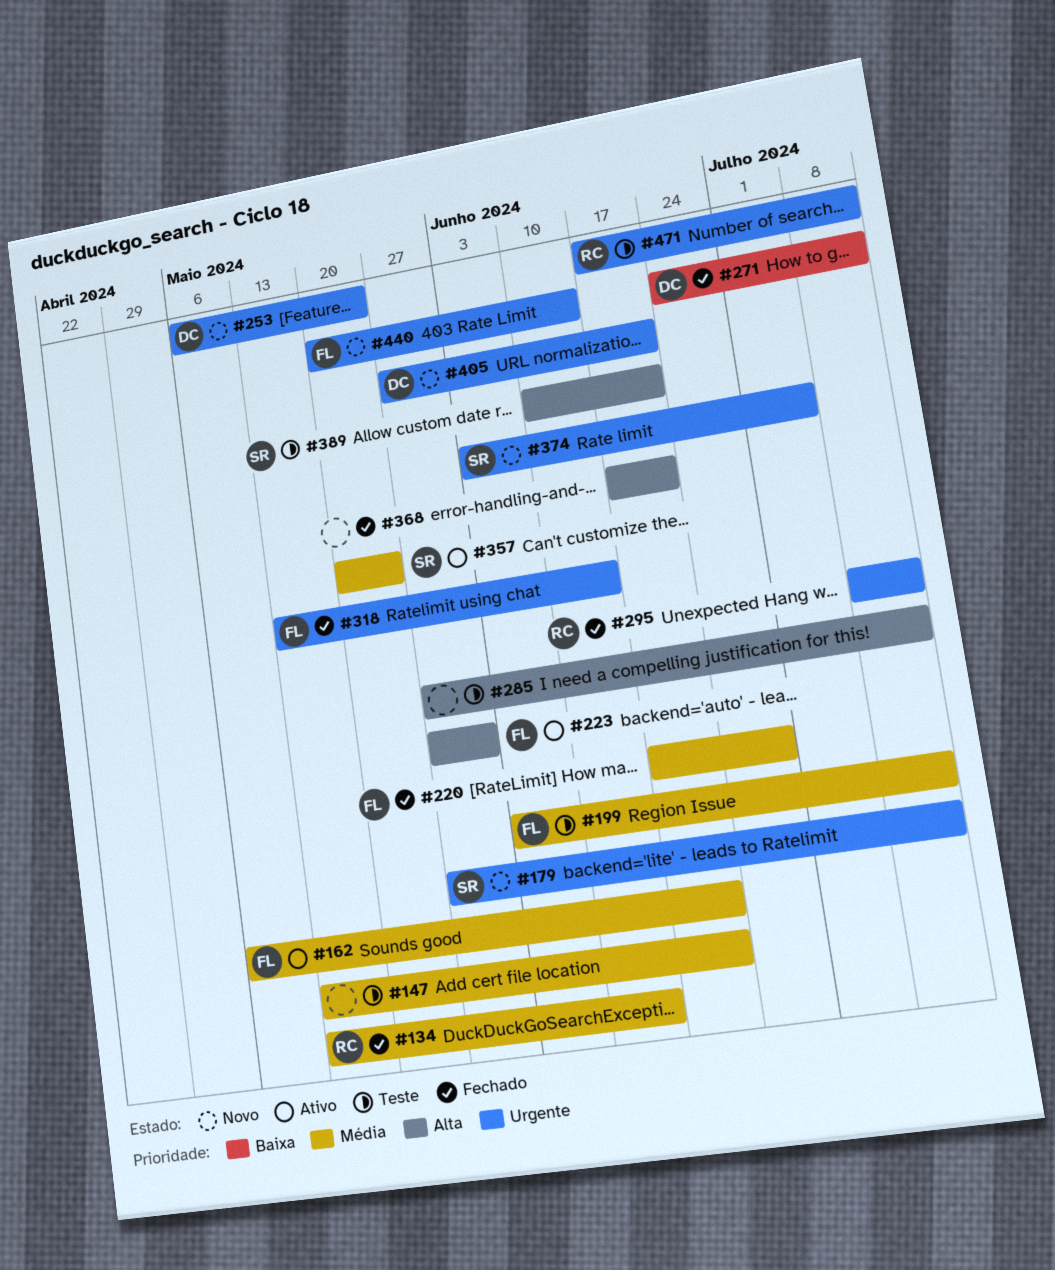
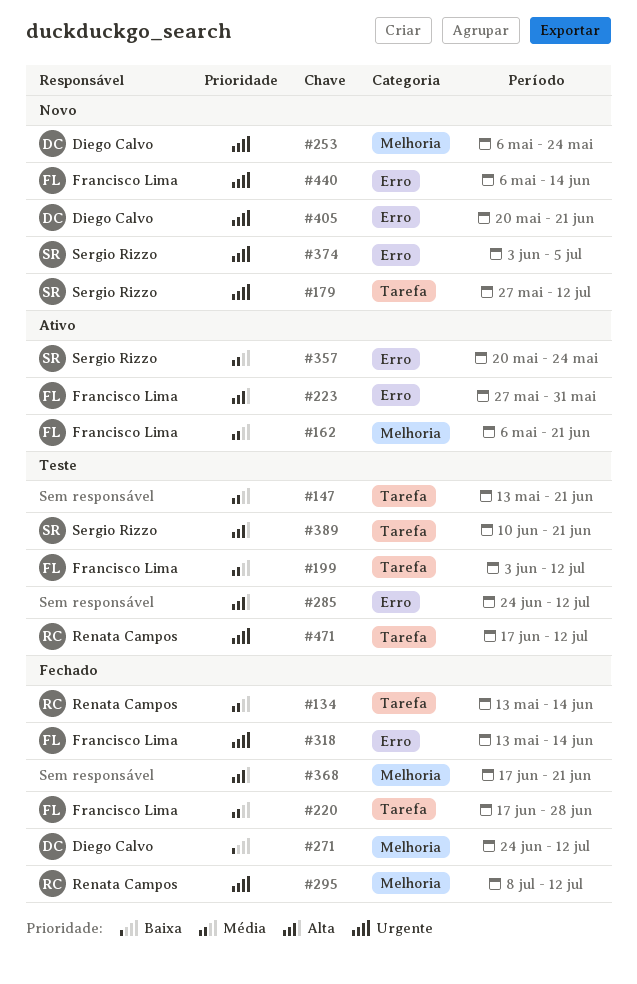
#285, start: May 27 -> Jun 24
#405, start: May 27 -> May 20
#440, start: May 20 -> May 6

